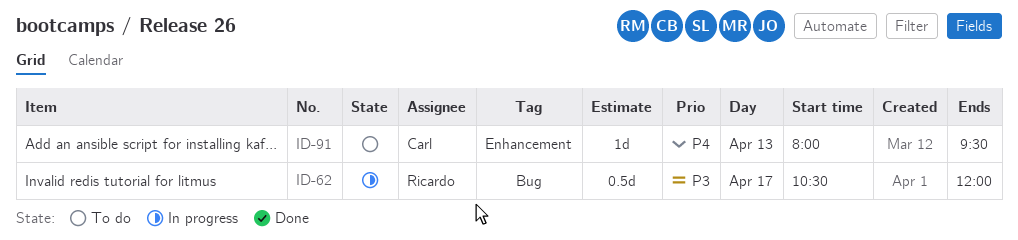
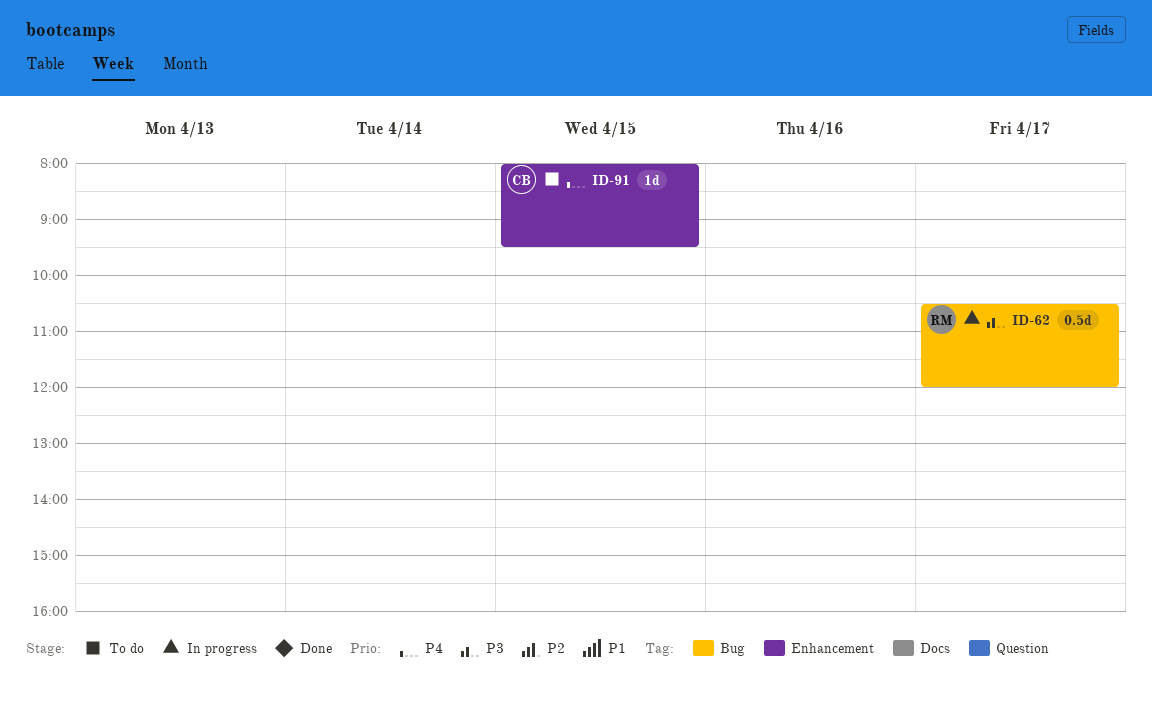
ID-91, day: Apr 13 -> Apr 15

